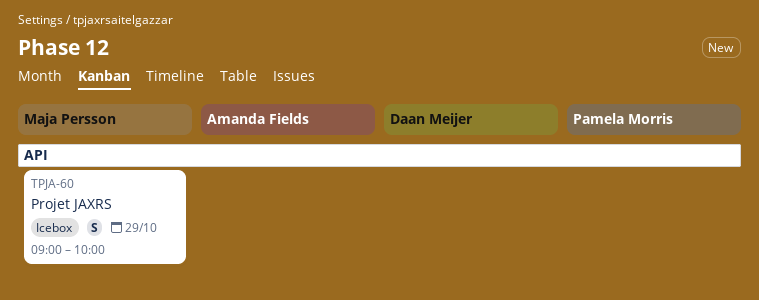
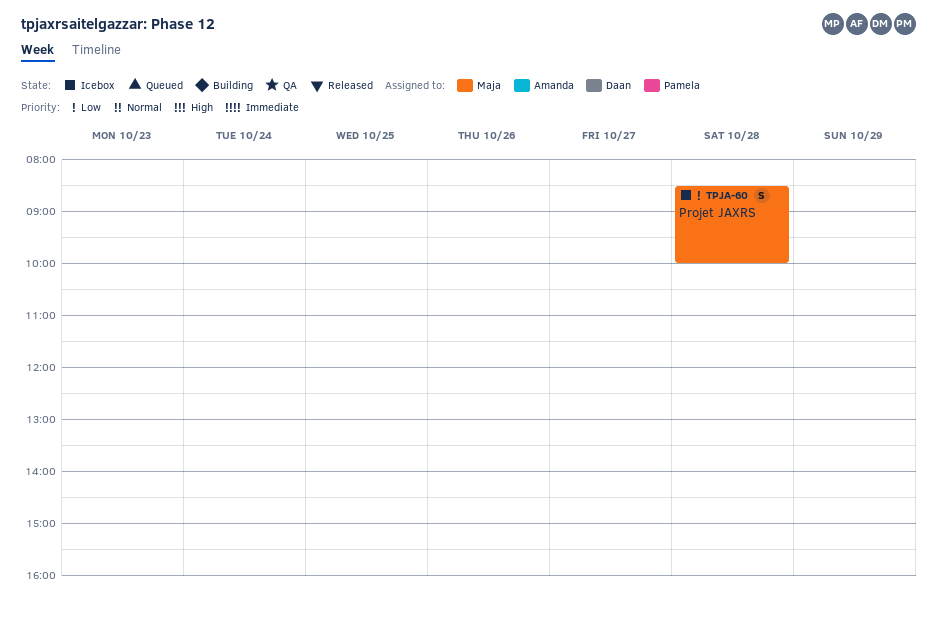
TPJA-60, day: Oct 29 -> Oct 28
TPJA-60, begins: 09:00 -> 08:30

